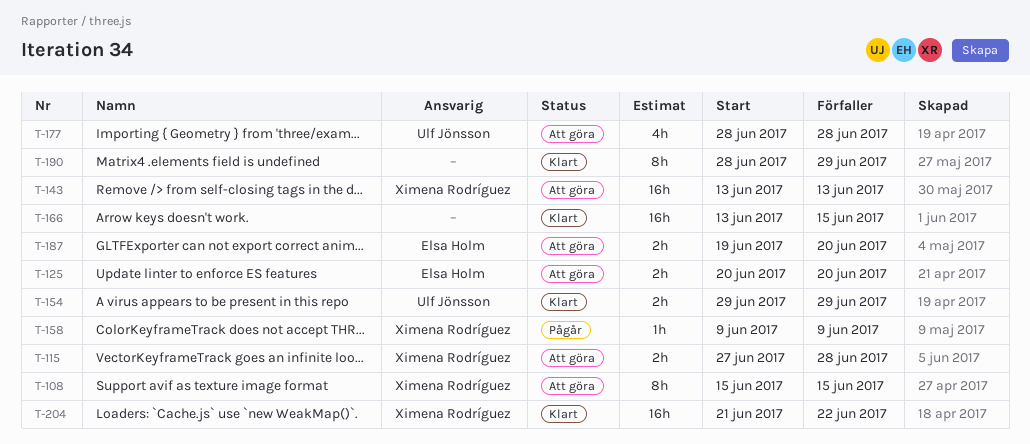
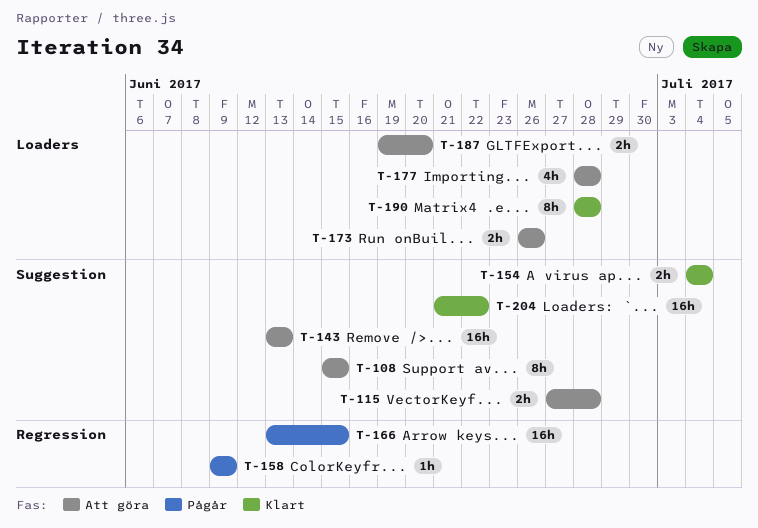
T-125: present -> none
T-154, start: Jun 29 -> Jul 4
T-154, due: Jun 29 -> Jul 4
T-166, status: Klart -> Pågår
T-173: none -> present
T-190, due: Jun 29 -> Jun 28

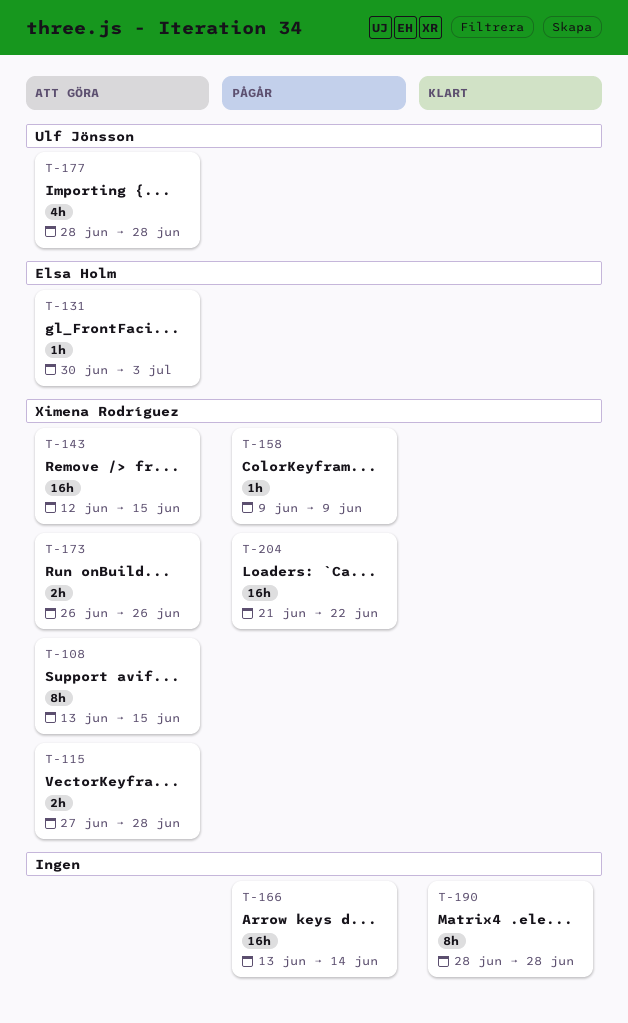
T-108, start: Jun 15 -> Jun 13
T-131: none -> present
T-143, start: Jun 13 -> Jun 12
T-143, due: Jun 13 -> Jun 15
T-154: present -> none
T-166, due: Jun 15 -> Jun 14
T-187: present -> none
T-204, status: Klart -> Pågår

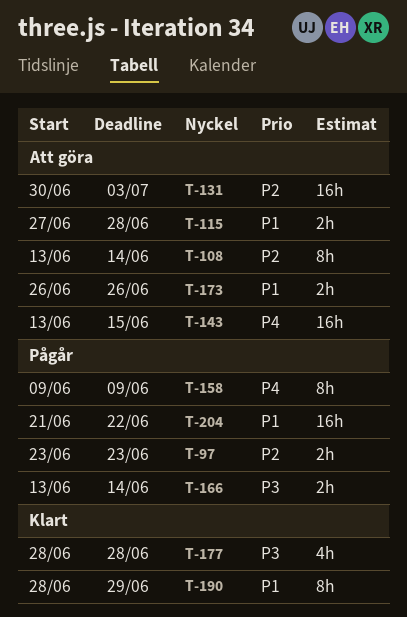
T-97: none -> present
T-108, due: Jun 15 -> Jun 14
T-131, estimate: 1h -> 16h
T-143, start: Jun 12 -> Jun 13
T-158, estimate: 1h -> 8h
T-166, estimate: 16h -> 2h
T-177, status: Att göra -> Klart
T-190, due: Jun 28 -> Jun 29

